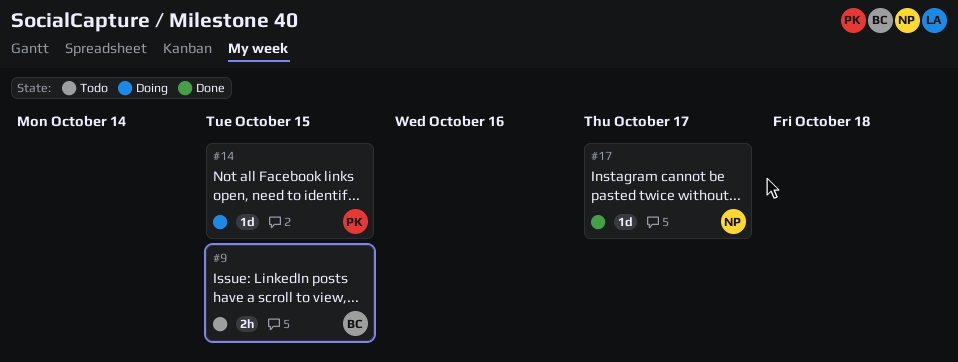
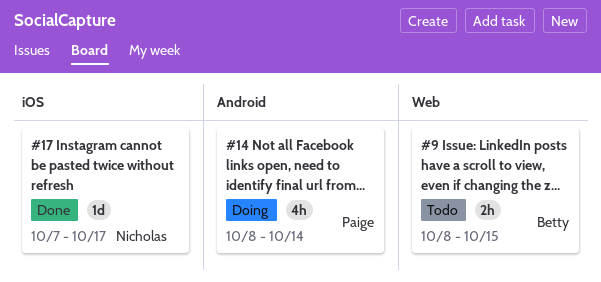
#14, estimate: 1d -> 4h
#14, due: Oct 15 -> Oct 14

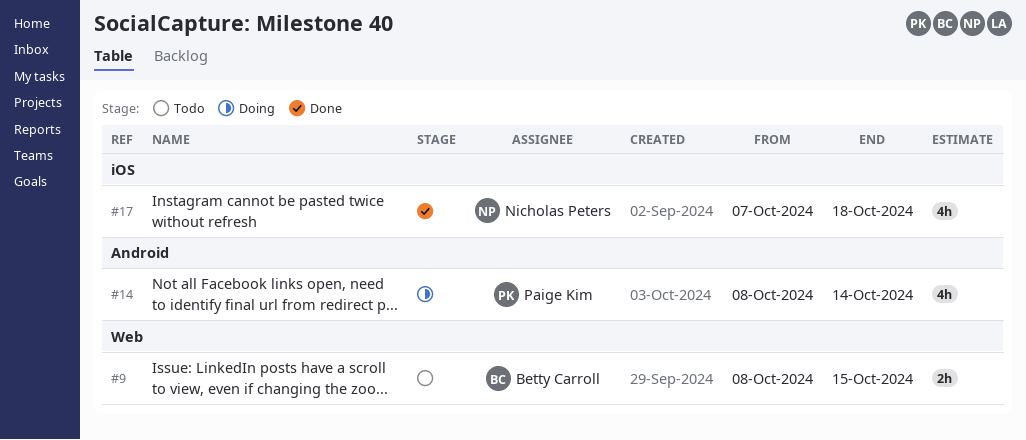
#17, estimate: 1d -> 4h
#17, due: Oct 17 -> Oct 18

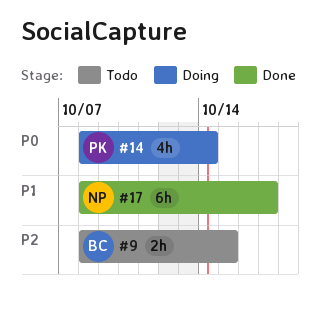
#17, estimate: 4h -> 6h
#17, start: Oct 7 -> Oct 8
#17, due: Oct 18 -> Oct 17

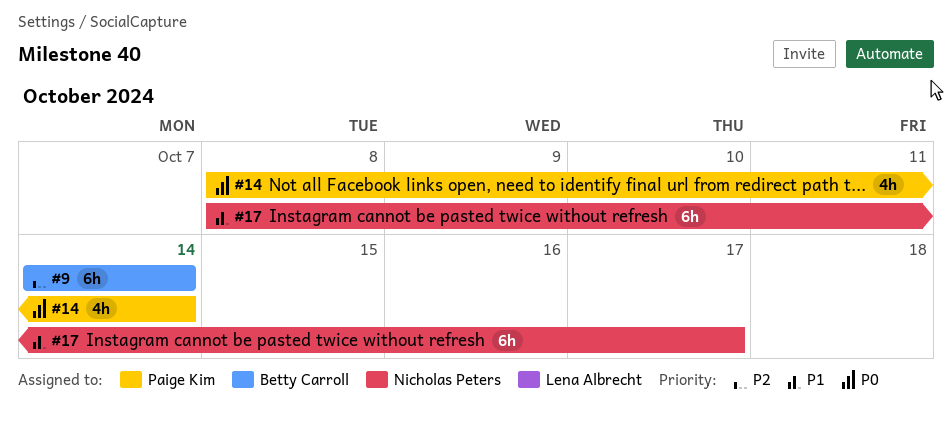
#9, estimate: 2h -> 6h
#9, start: Oct 8 -> Oct 14
#9, due: Oct 15 -> Oct 14

